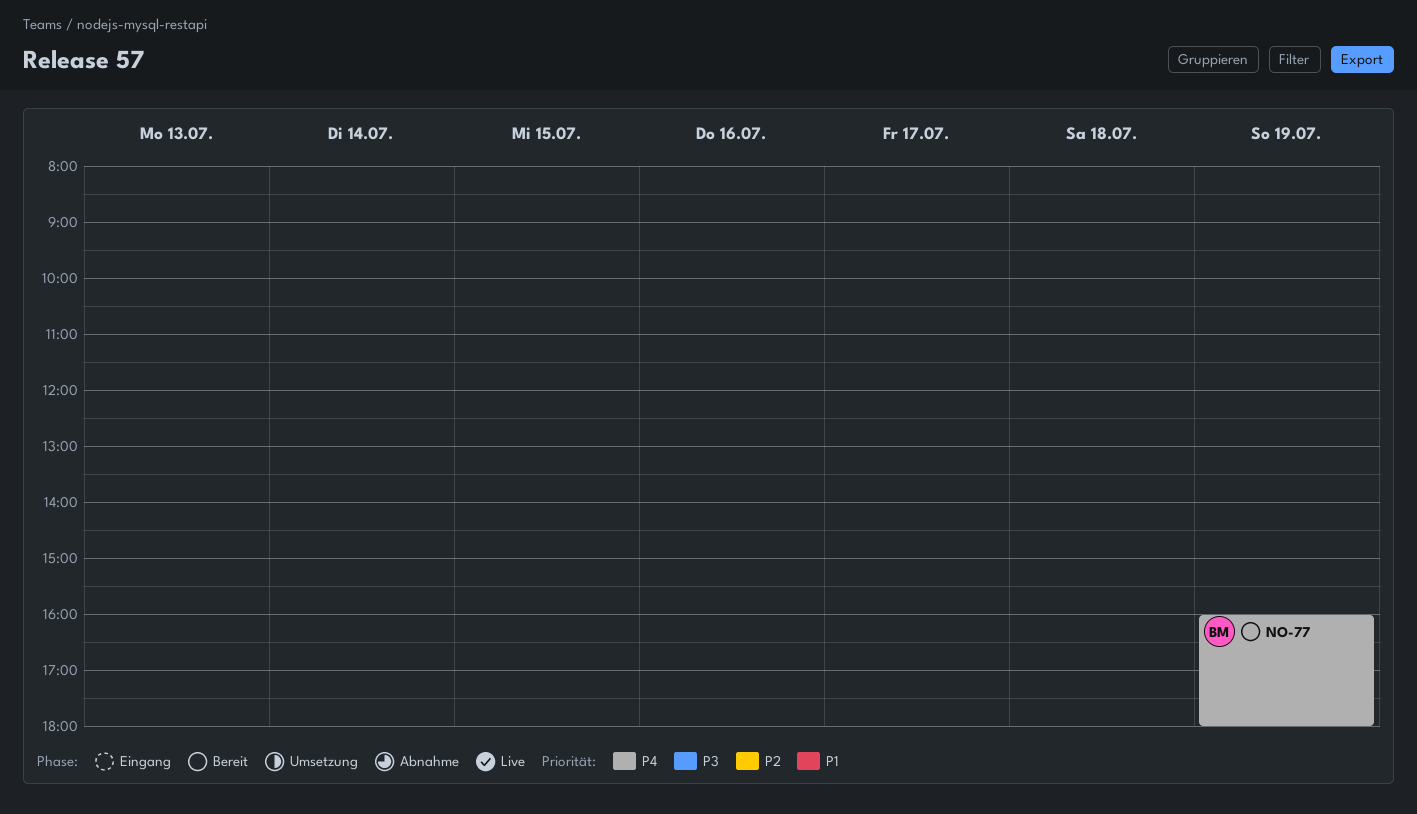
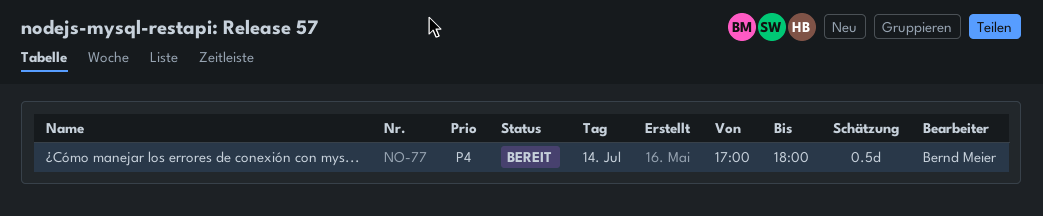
NO-77, day: Jul 19 -> Jul 14
NO-77, begins: 16:00 -> 17:00

